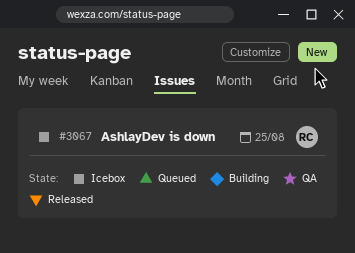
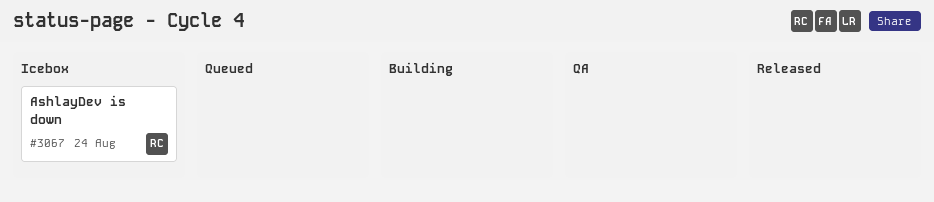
#3067, due: Aug 25 -> Aug 24

